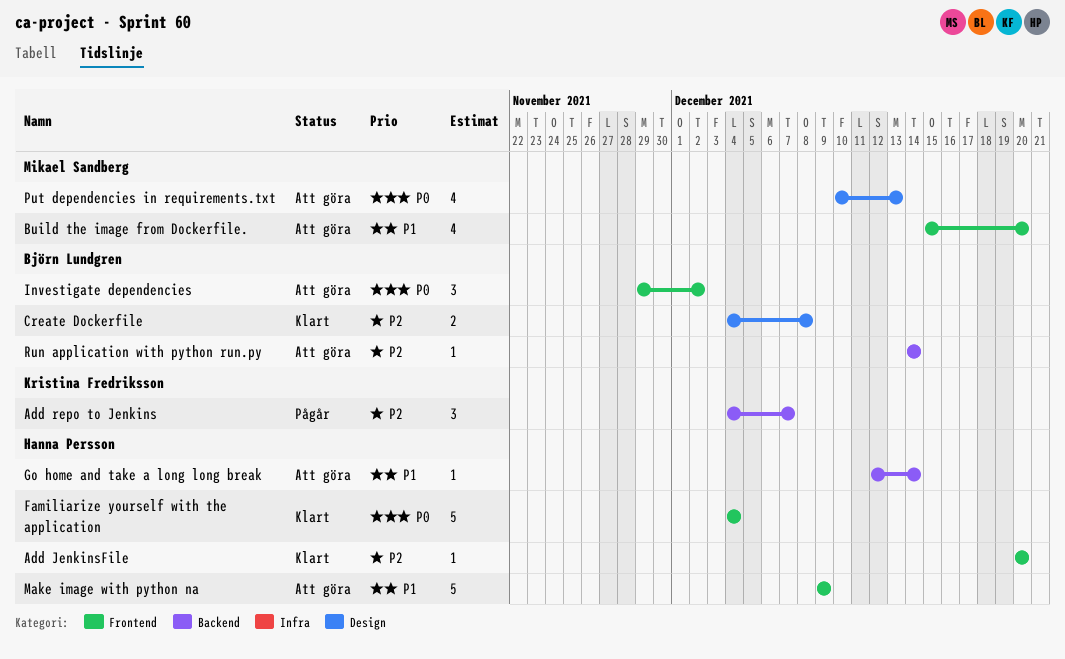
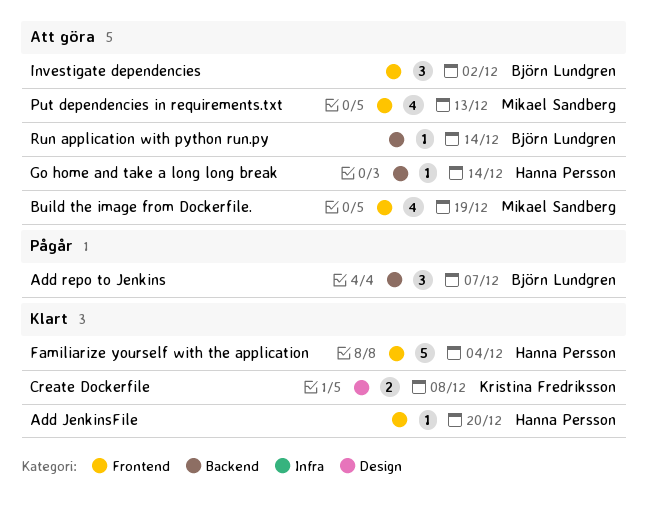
Add repo to Jenkins, owner: Kristina Fredriksson -> Björn Lundgren
Build the image from Dockerfile., due: Dec 20 -> Dec 19
Create Dockerfile, owner: Björn Lundgren -> Kristina Fredriksson
Make image with python na: present -> none
Put dependencies in requirements.txt, label: Design -> Frontend

